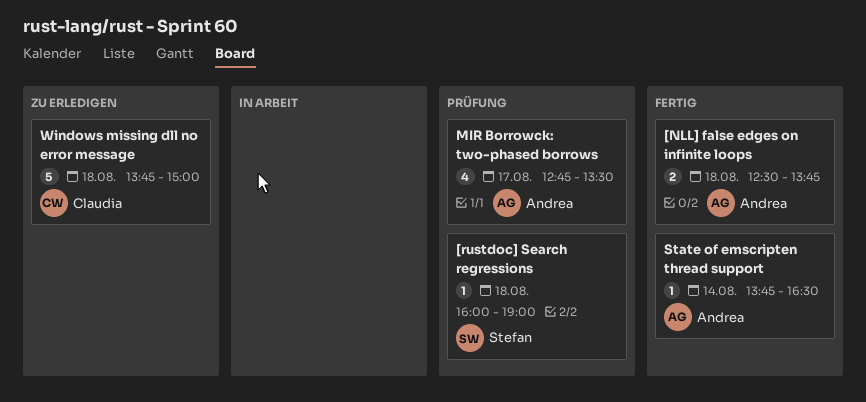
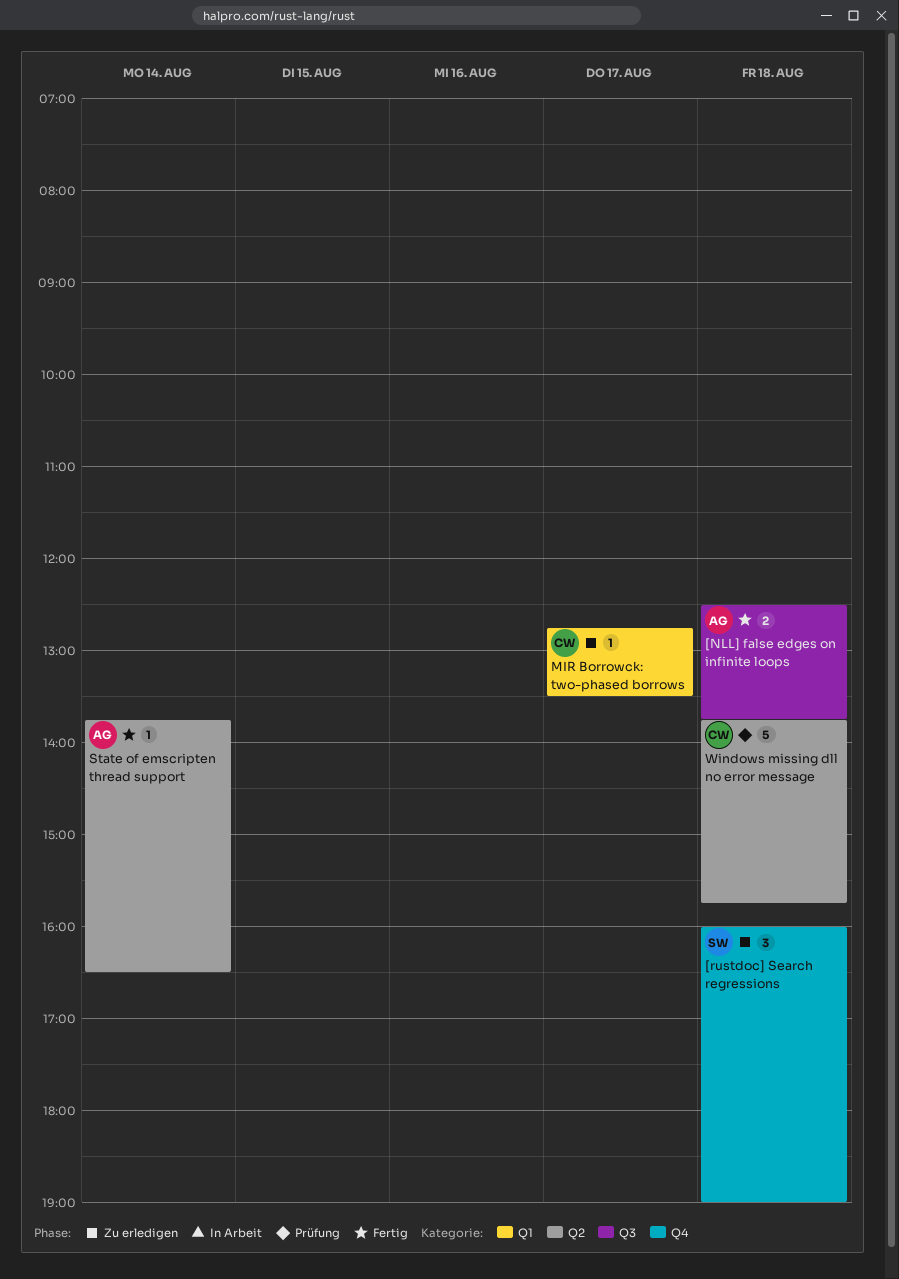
[rustdoc] Search regressions, status: Prüfung -> Zu erledigen
[rustdoc] Search regressions, estimate: 1 -> 3
MIR Borrowck: two-phased borrows, status: Prüfung -> Zu erledigen
MIR Borrowck: two-phased borrows, owner: Andrea -> Claudia
MIR Borrowck: two-phased borrows, estimate: 4 -> 1
Windows missing dll no error message, status: Zu erledigen -> Prüfung
Windows missing dll no error message, ends: 15:00 -> 15:45

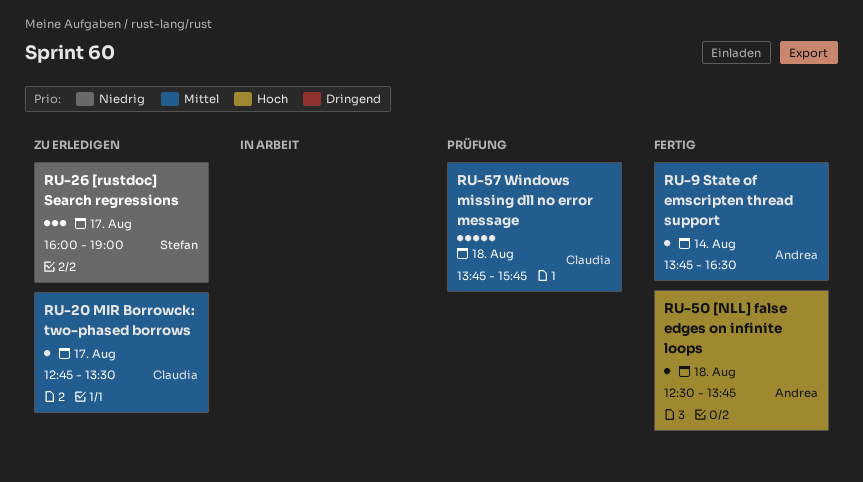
[NLL] false edges on infinite loops, estimate: 2 -> 1
[rustdoc] Search regressions, day: Aug 18 -> Aug 17

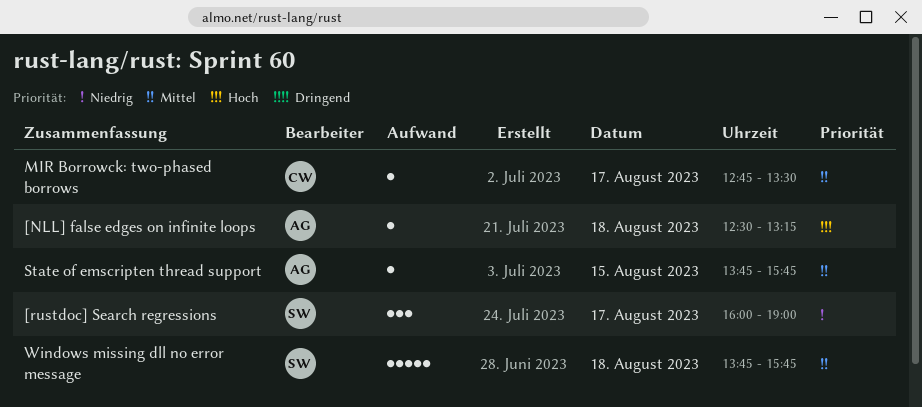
[NLL] false edges on infinite loops, ends: 13:45 -> 13:15
State of emscripten thread support, day: Aug 14 -> Aug 15
State of emscripten thread support, ends: 16:30 -> 15:45
Windows missing dll no error message, owner: Claudia -> Stefan

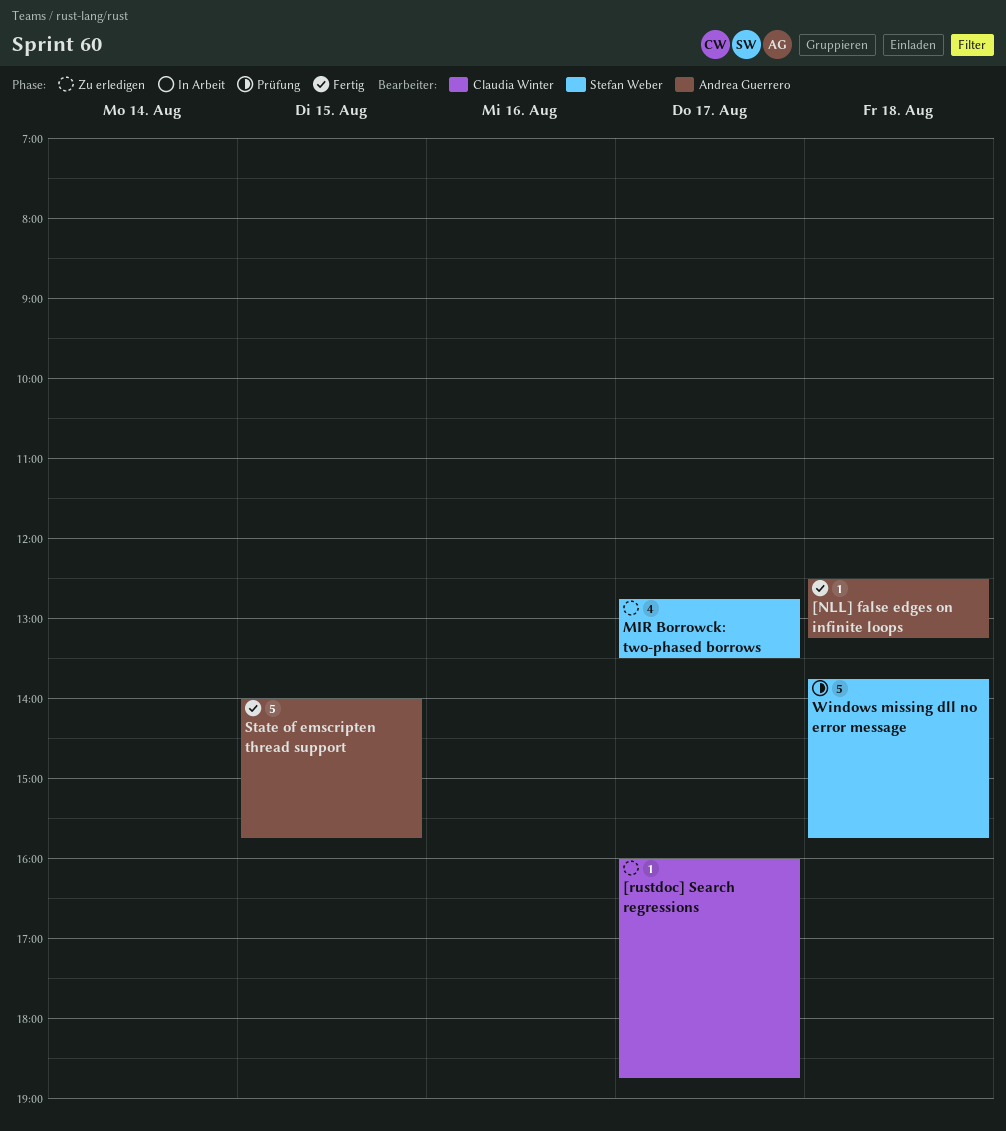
[rustdoc] Search regressions, owner: Stefan Weber -> Claudia Winter
[rustdoc] Search regressions, estimate: 3 -> 1
[rustdoc] Search regressions, ends: 19:00 -> 18:45
MIR Borrowck: two-phased borrows, owner: Claudia Winter -> Stefan Weber
MIR Borrowck: two-phased borrows, estimate: 1 -> 4
State of emscripten thread support, estimate: 1 -> 5
State of emscripten thread support, begins: 13:45 -> 14:00

